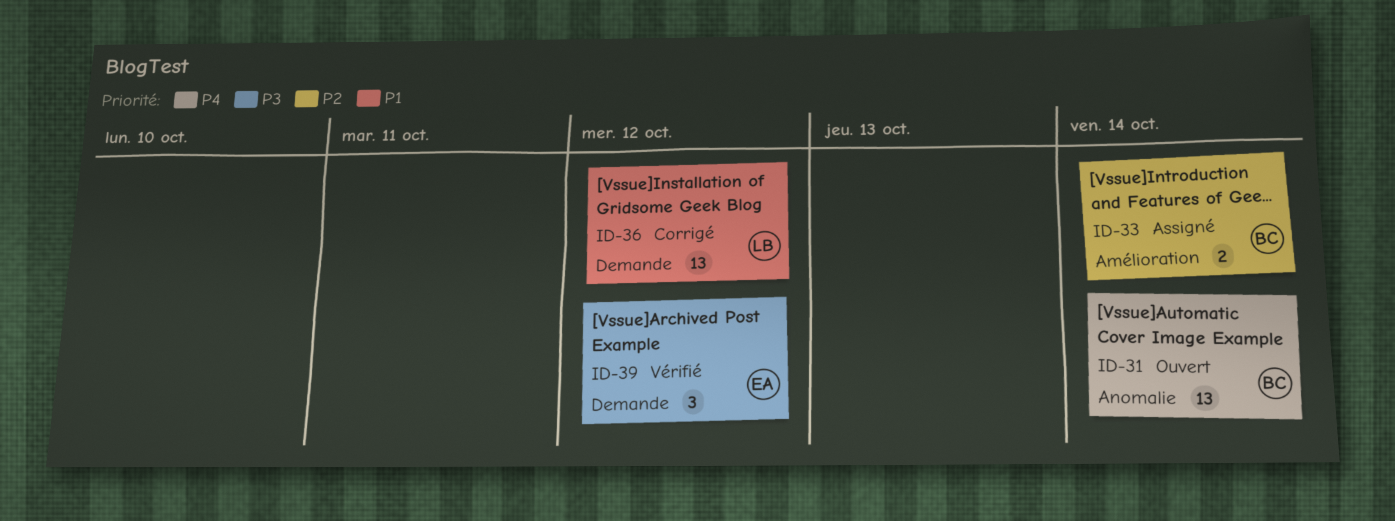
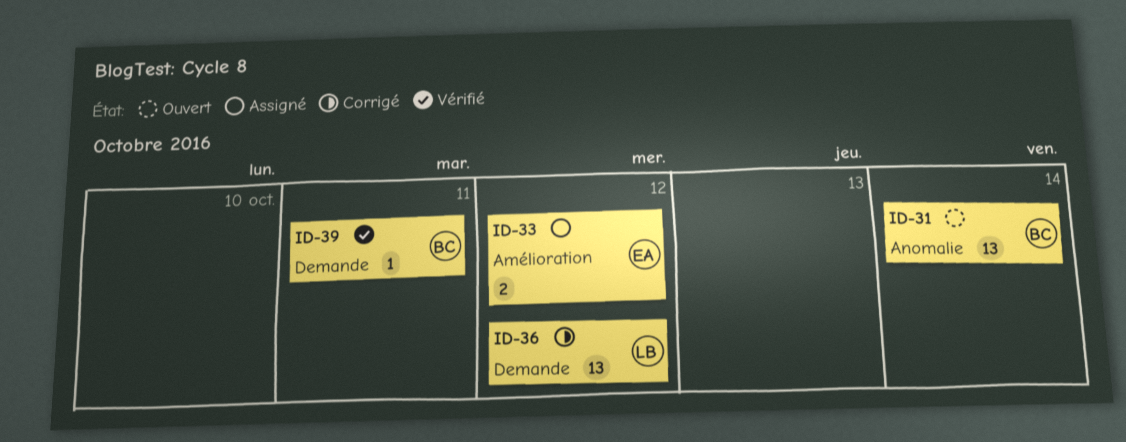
ID-33, owner: BC -> EA
ID-33, due: Oct 14 -> Oct 12
ID-39, owner: EA -> BC
ID-39, estimate: 3 -> 1
ID-39, due: Oct 12 -> Oct 11

